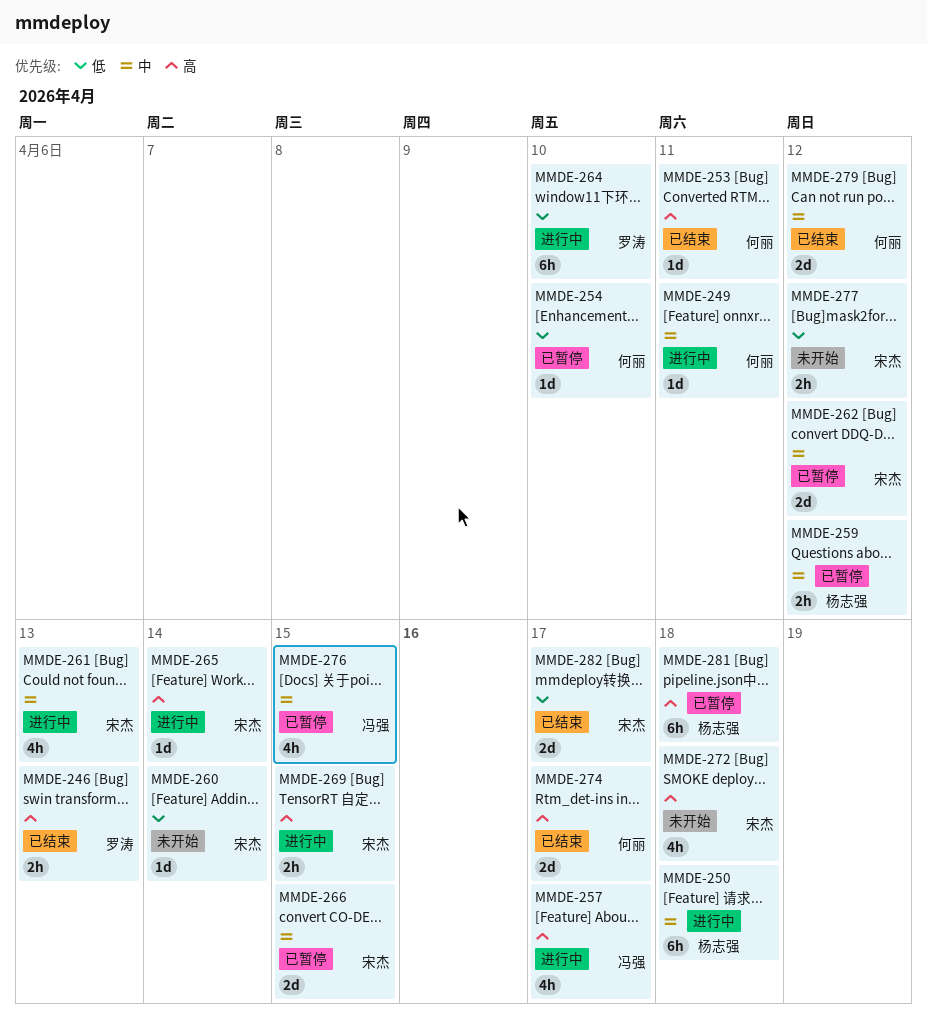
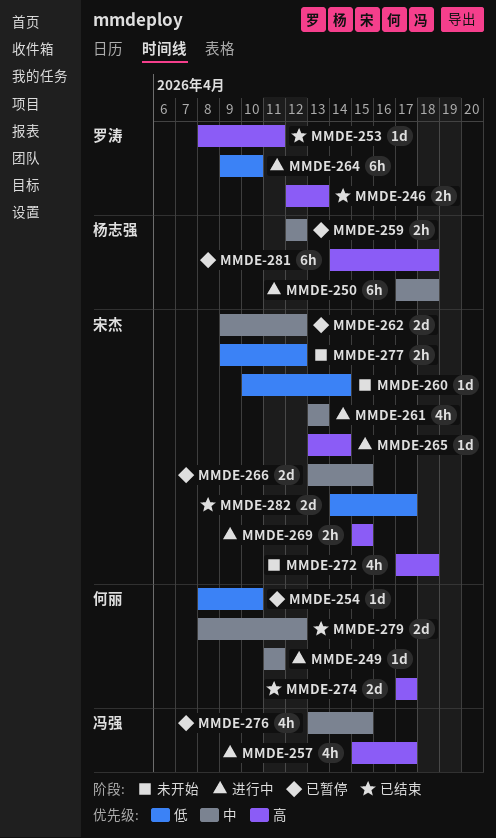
MMDE-253, owner: 何丽 -> 罗涛

